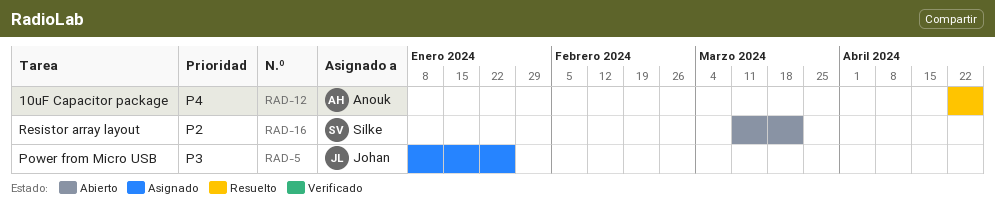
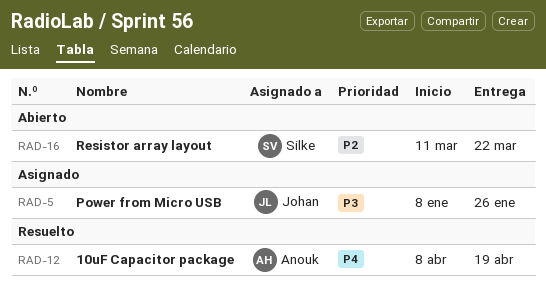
RAD-12, start: Apr 22 -> Apr 8
RAD-12, due: Apr 26 -> Apr 19

